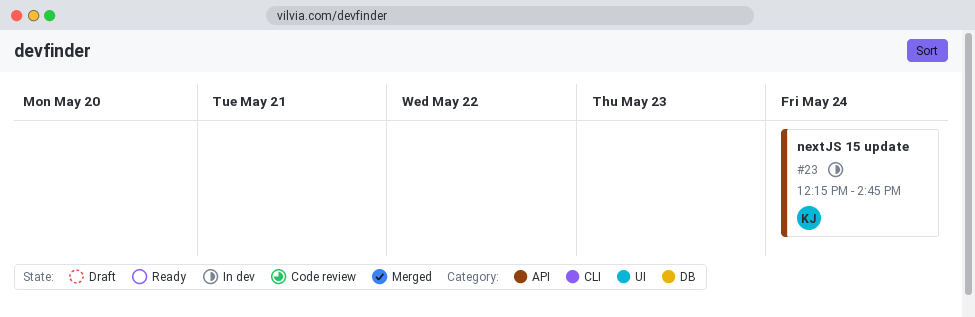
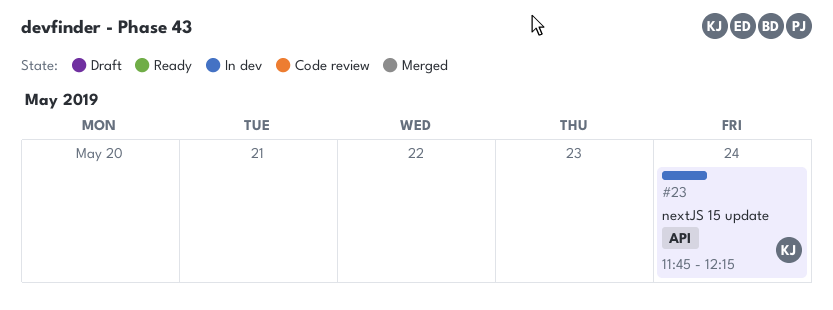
#23, begins: 12:15 -> 11:45
#23, ends: 14:45 -> 12:15

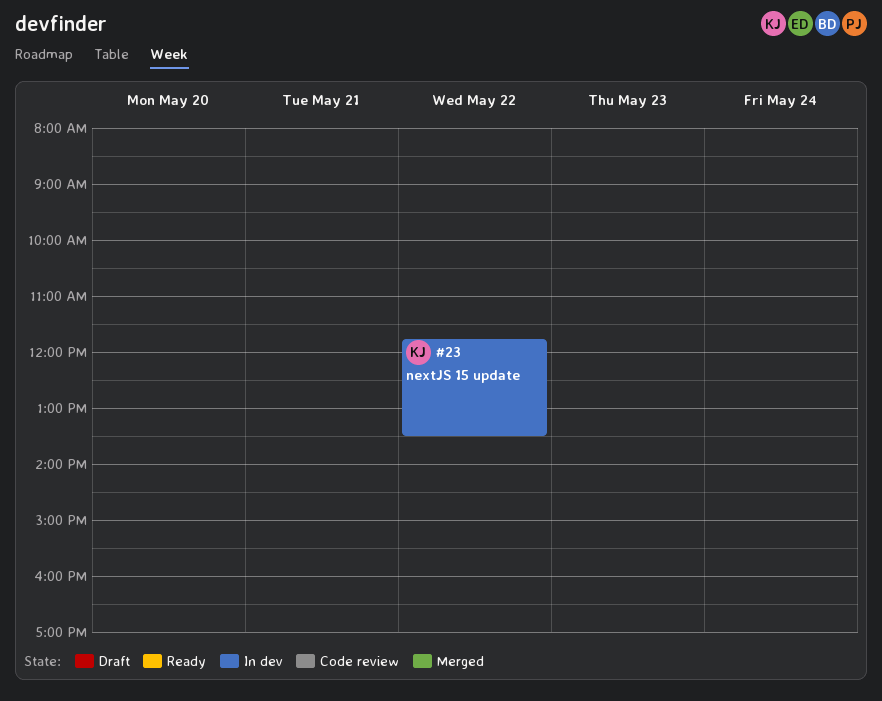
#23, day: May 24 -> May 22
#23, ends: 12:15 -> 13:30

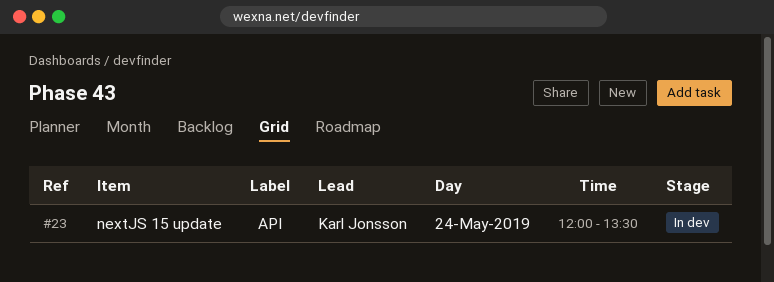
#23, day: May 22 -> May 24
#23, begins: 11:45 -> 12:00

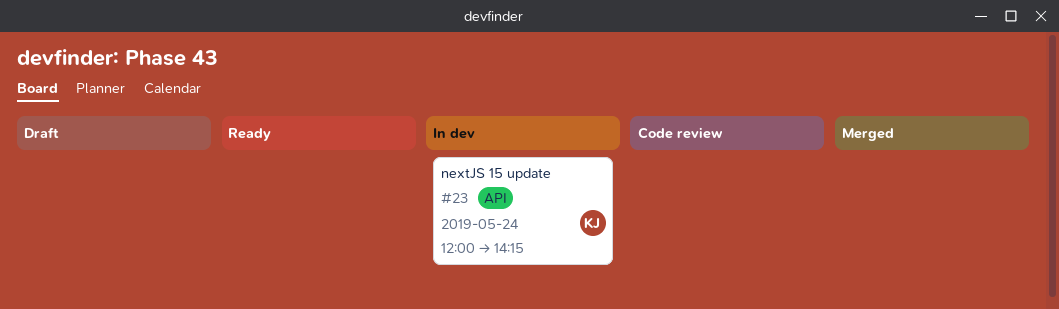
#23, ends: 13:30 -> 14:15

